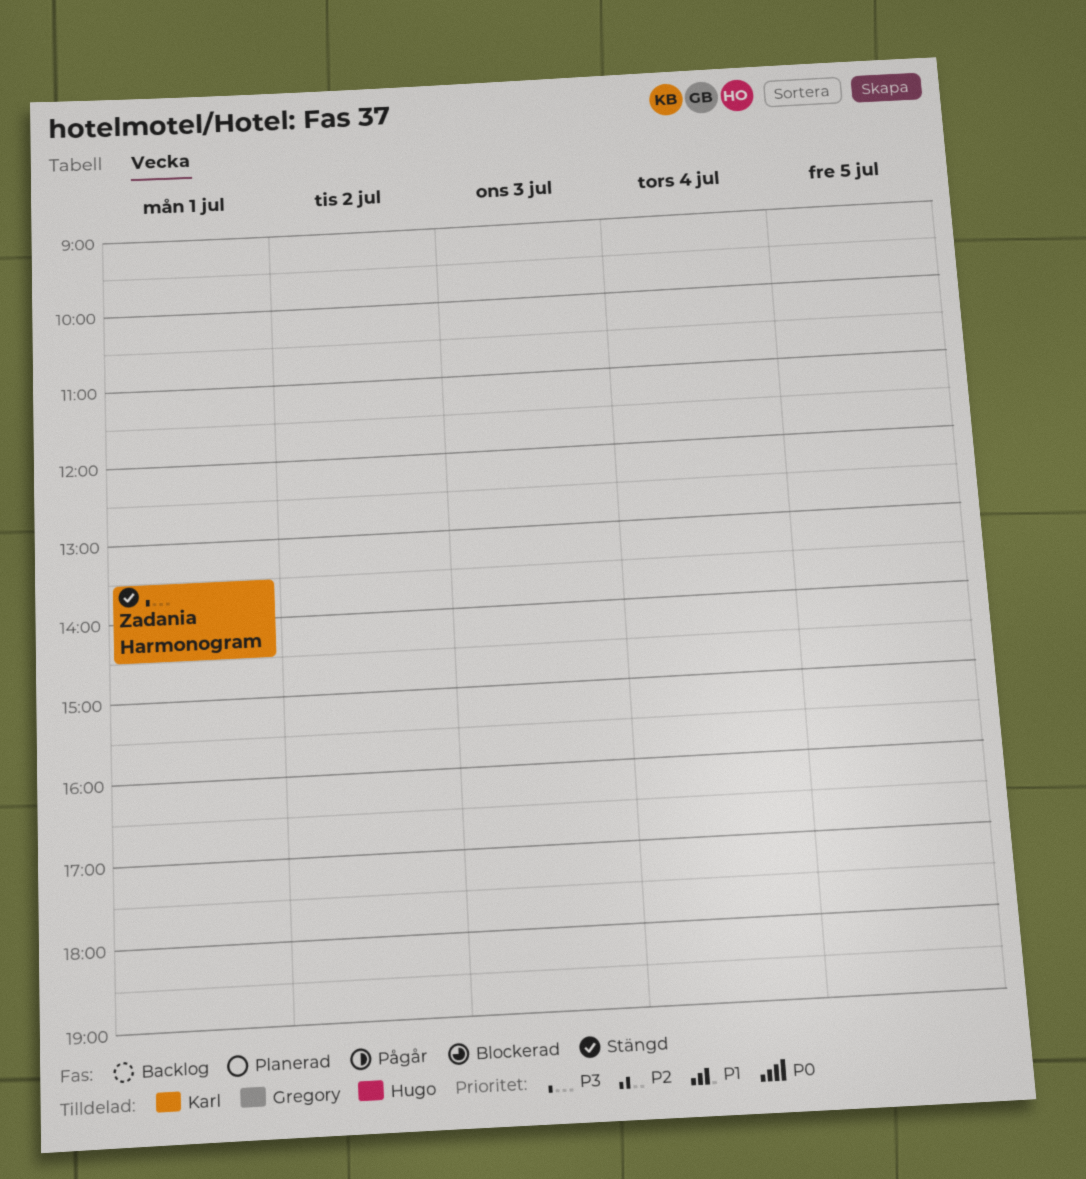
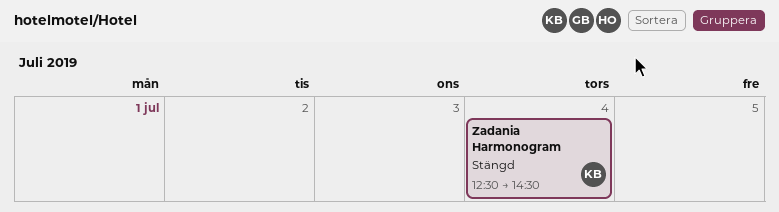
Zadania Harmonogram, day: Jul 1 -> Jul 4
Zadania Harmonogram, begins: 13:30 -> 12:30

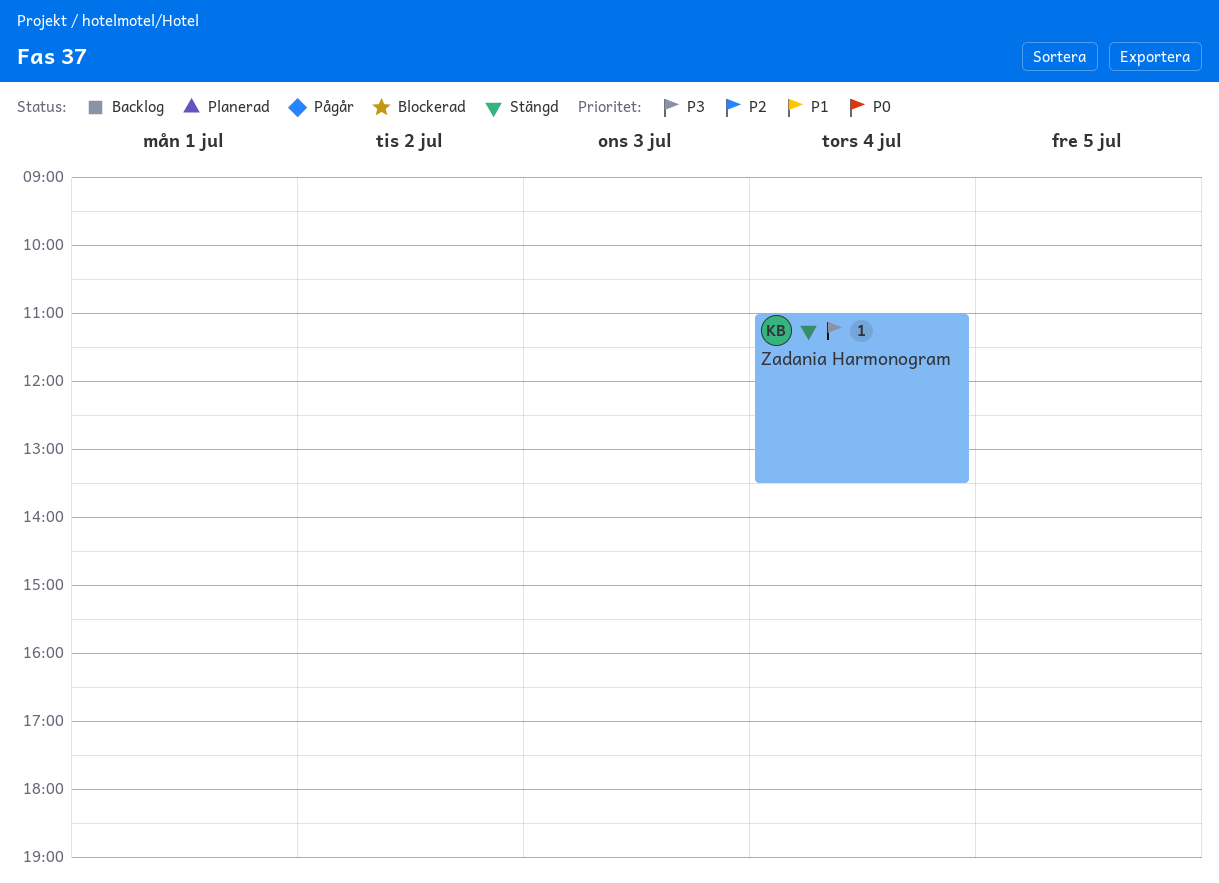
Zadania Harmonogram, begins: 12:30 -> 11:00
Zadania Harmonogram, ends: 14:30 -> 13:30

